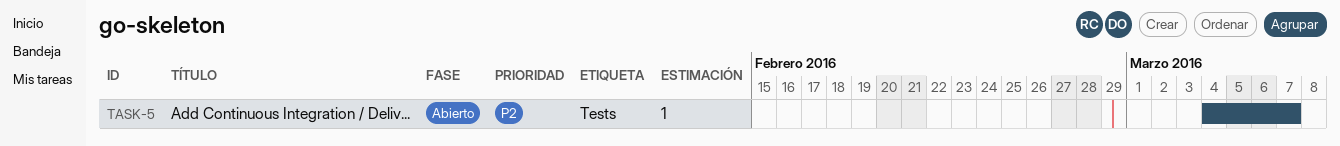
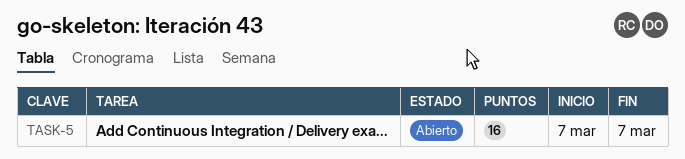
TASK-5, estimate: 1 -> 16
TASK-5, start: Mar 4 -> Mar 7

